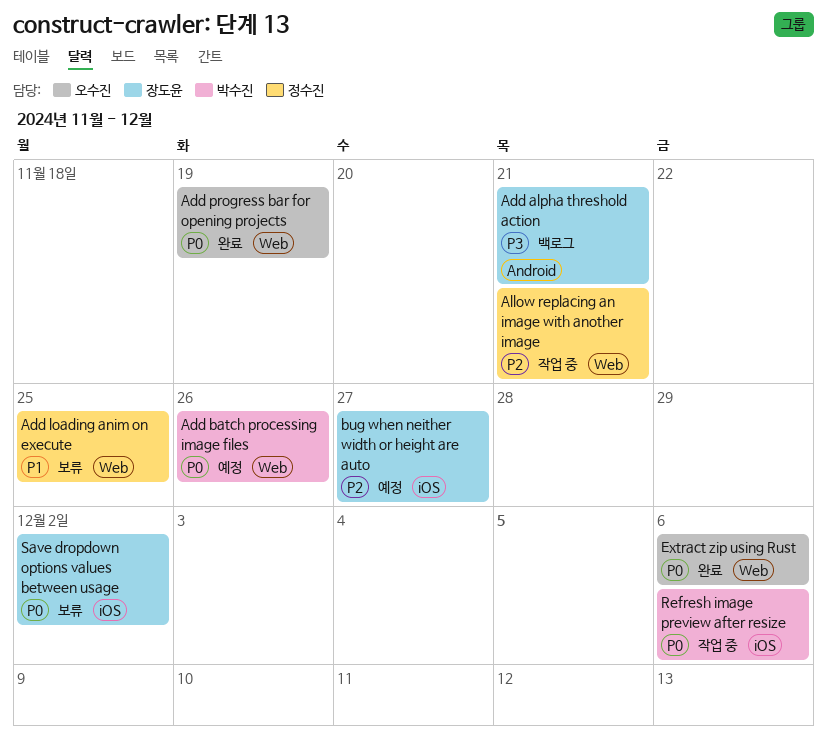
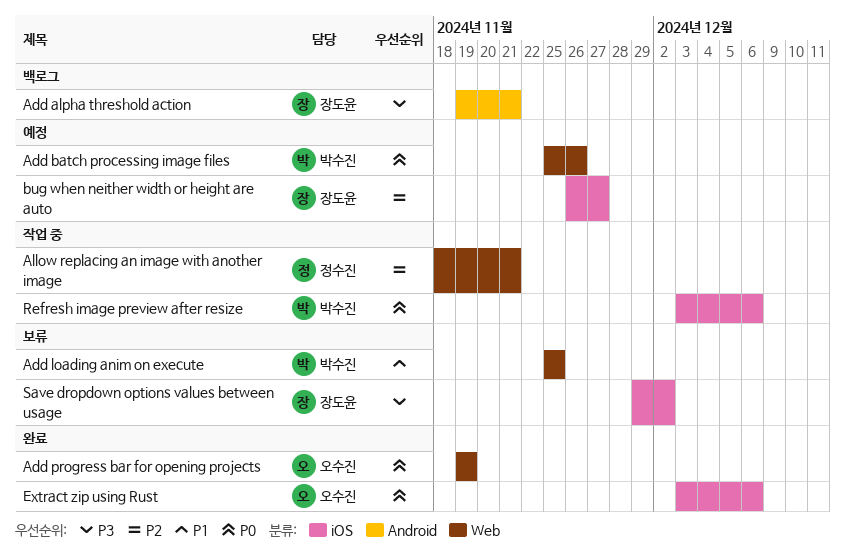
Add loading anim on execute, owner: 정수진 -> 박수진
Extract zip using Rust, label: Web -> iOS
Save dropdown options values between usage, priority: P0 -> P3

